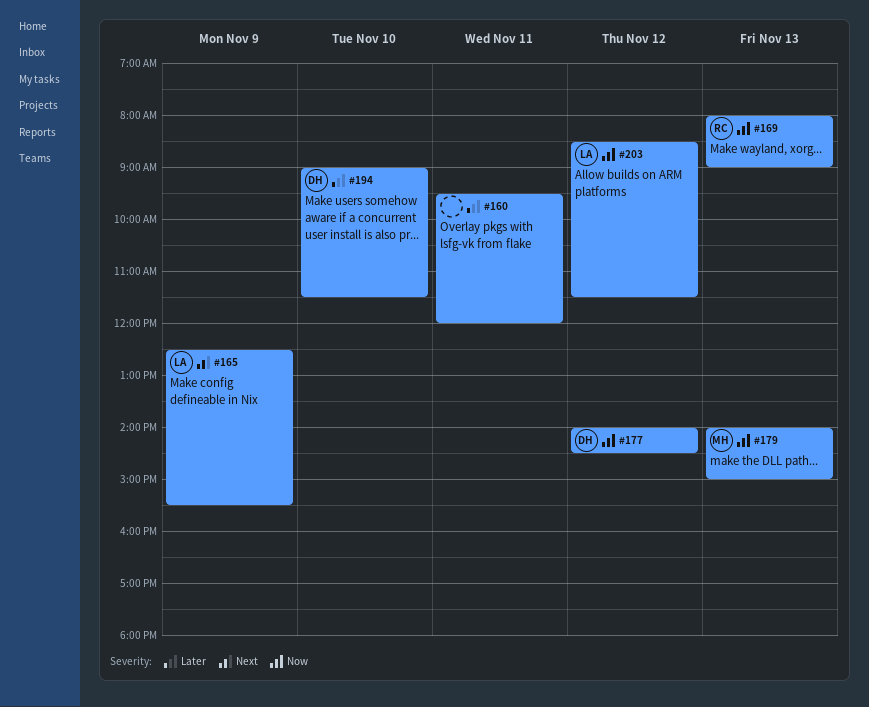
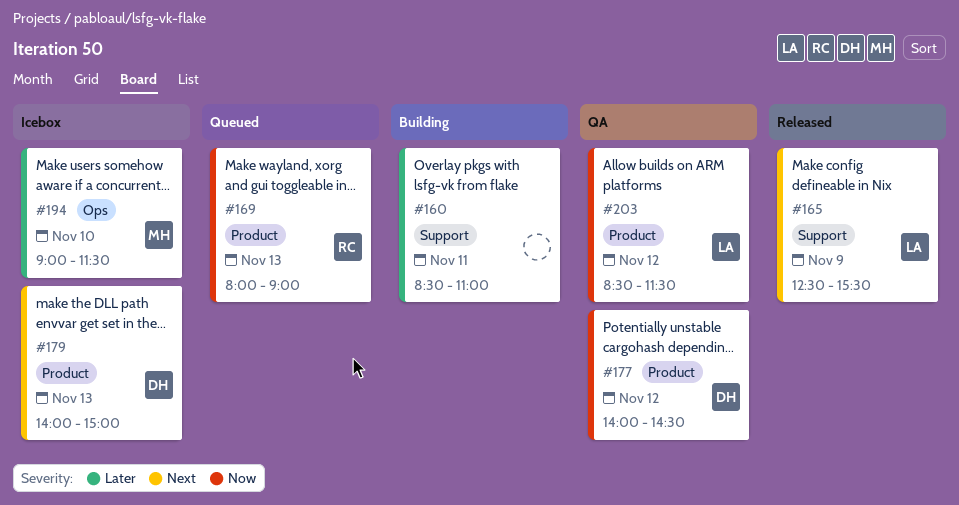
#160, begins: 09:30 -> 08:30
#160, ends: 12:00 -> 11:00
#179, owner: MH -> DH
#179, priority: Now -> Next
#194, owner: DH -> MH

